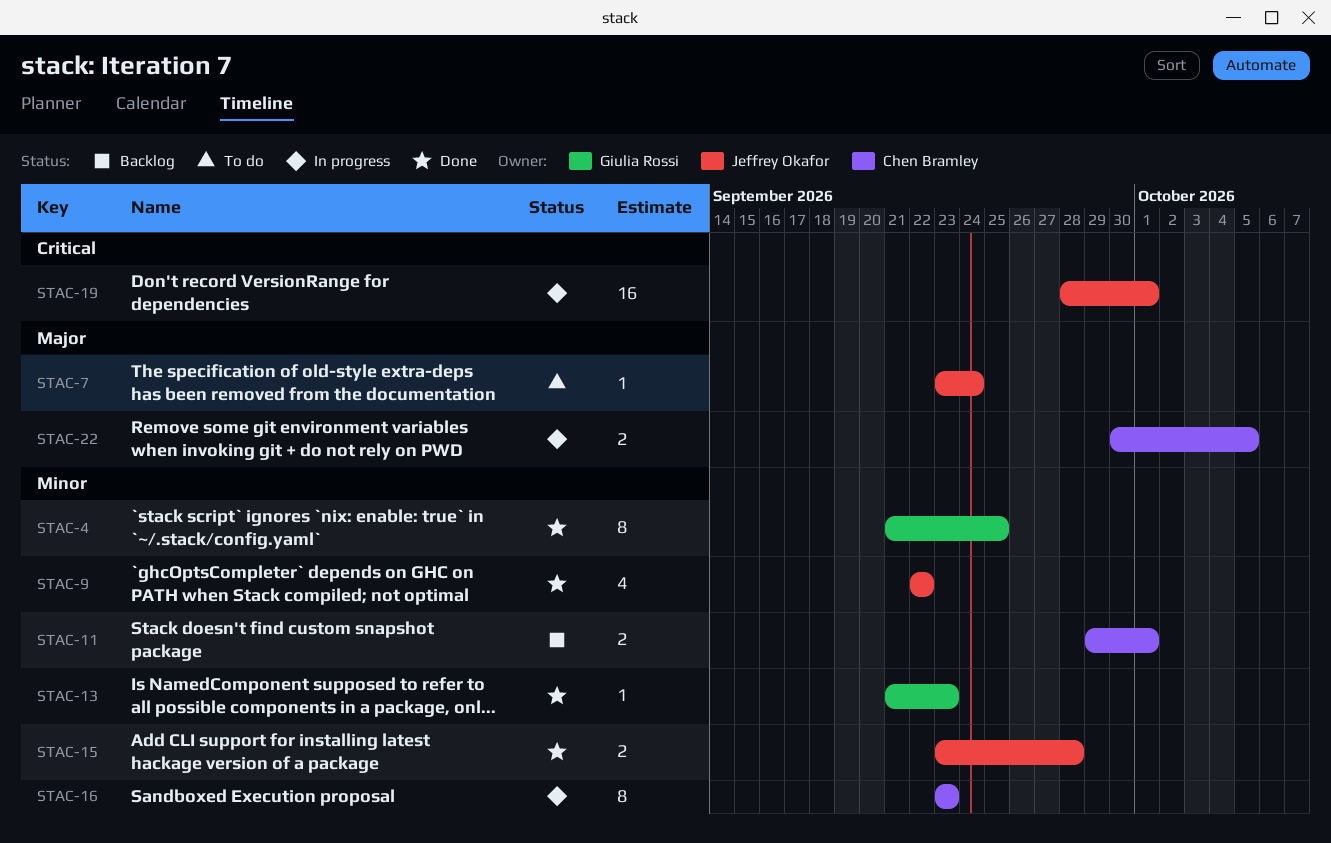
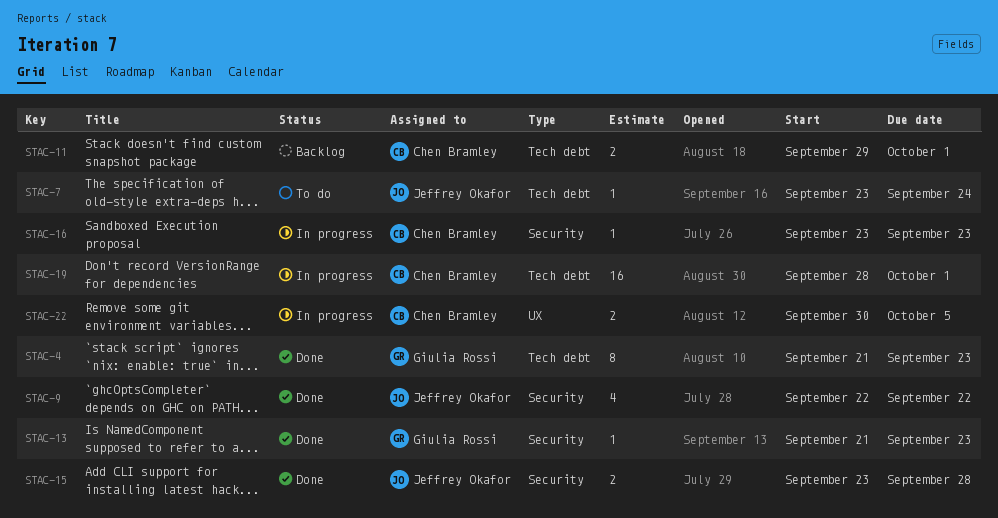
STAC-4, due: Sep 25 -> Sep 23
STAC-16, estimate: 8 -> 1
STAC-19, owner: Jeffrey Okafor -> Chen Bramley

